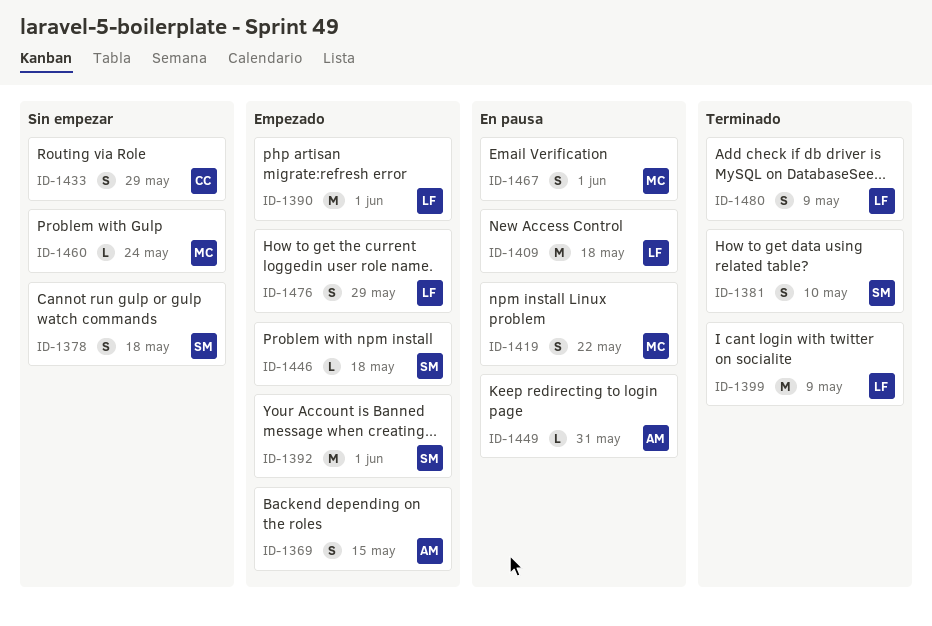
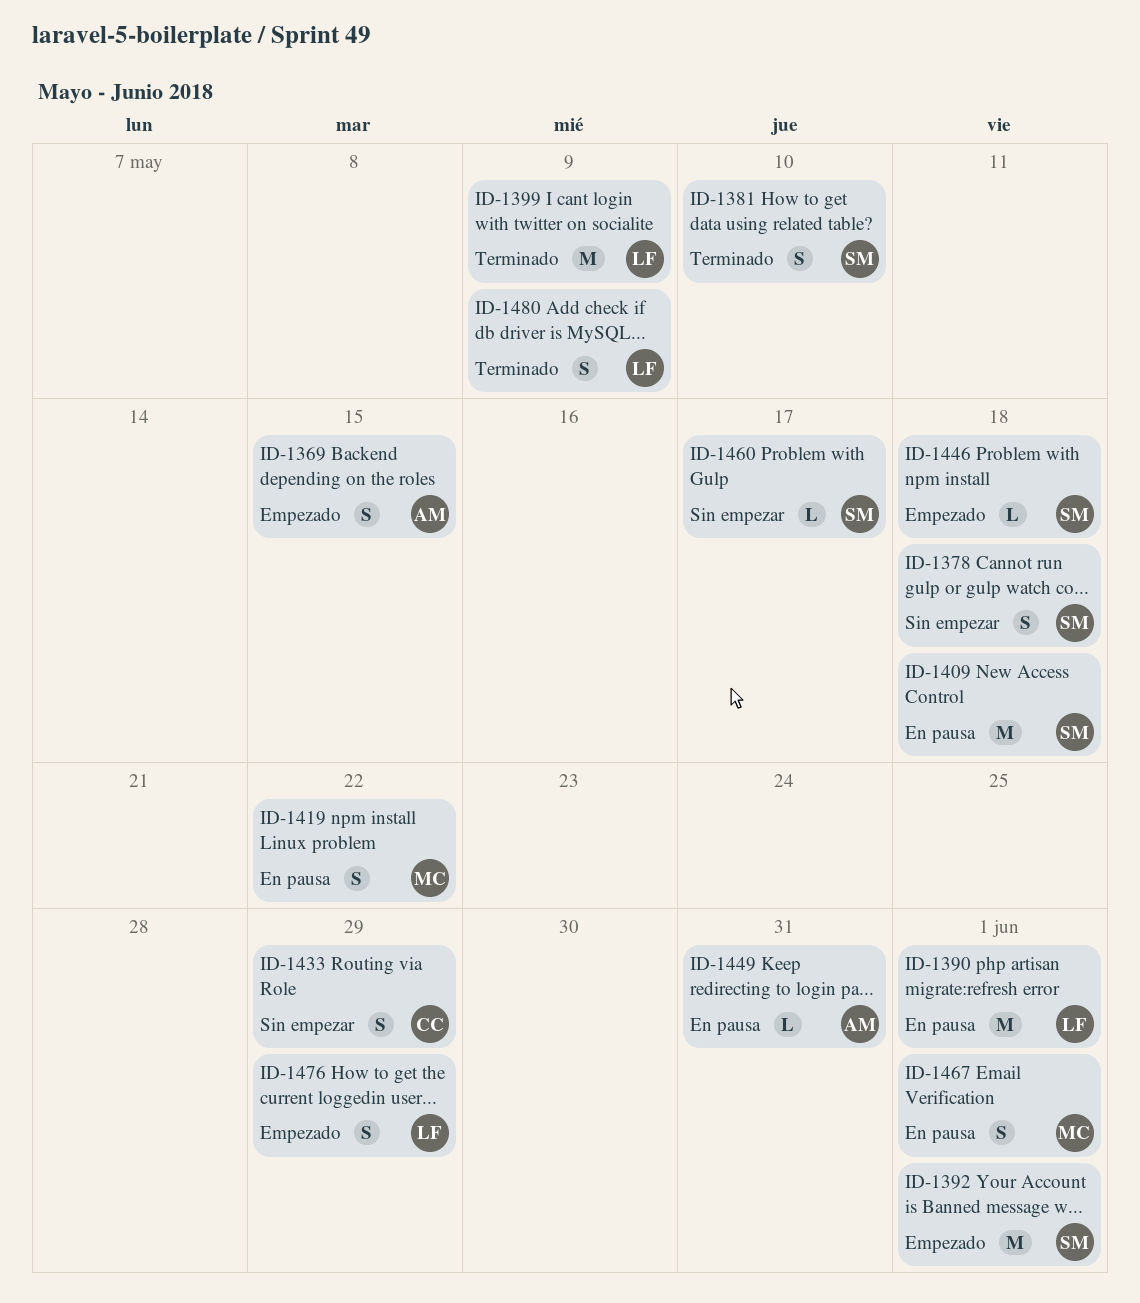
ID-1390, status: Empezado -> En pausa
ID-1409, owner: LF -> SM
ID-1460, owner: MC -> SM
ID-1460, due: May 24 -> May 17

